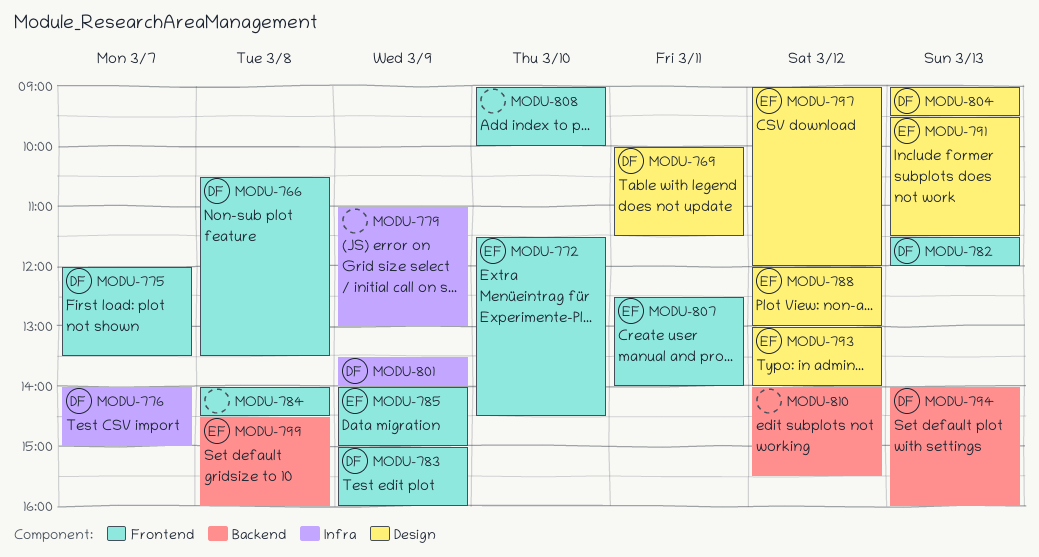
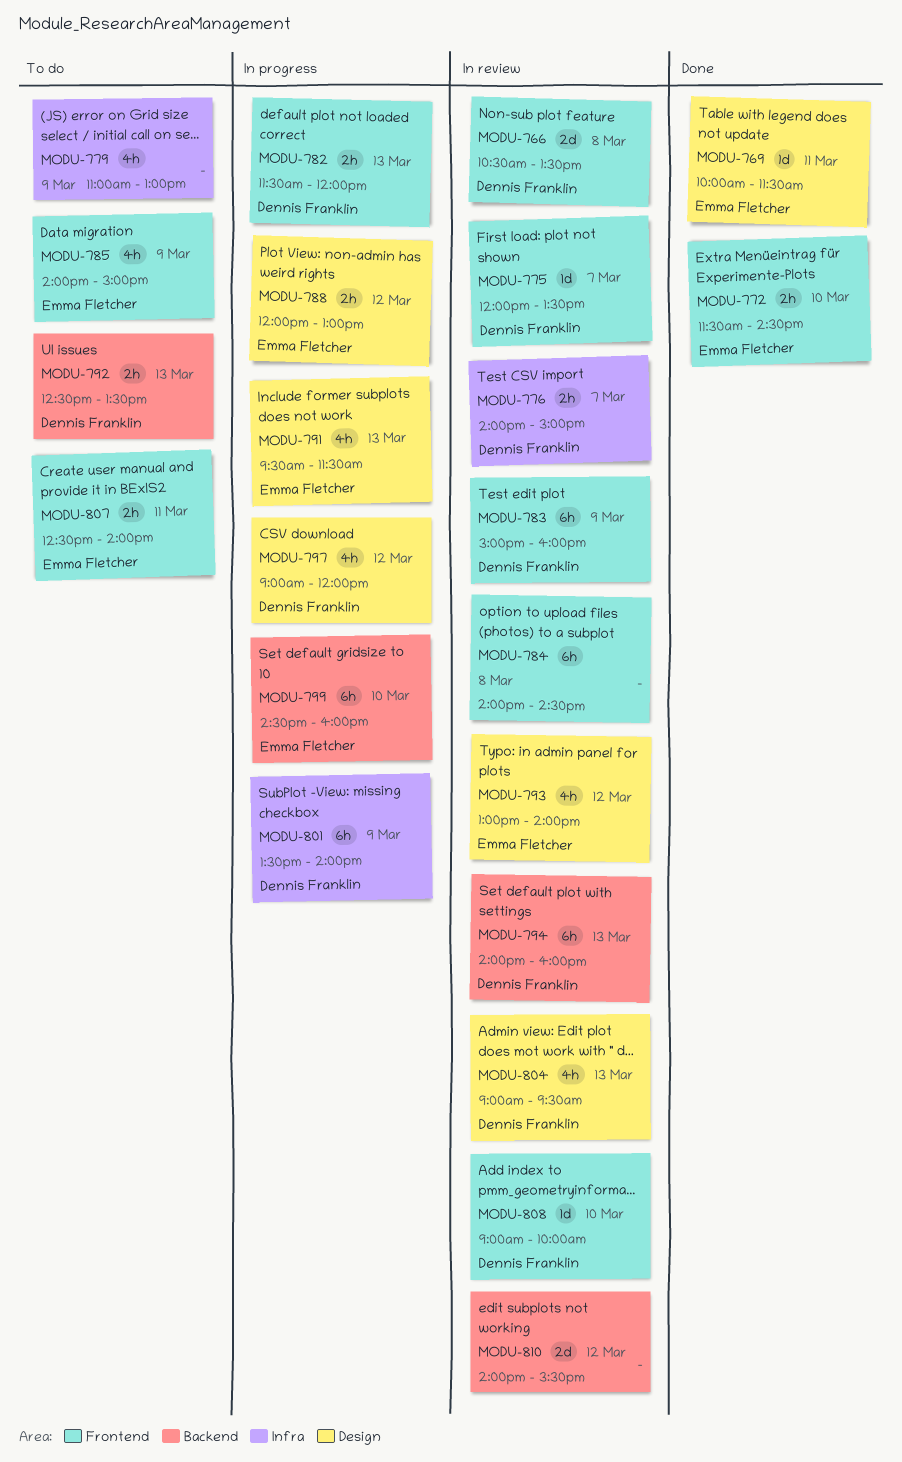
MODU-769, owner: Dennis Franklin -> Emma Fletcher
MODU-792: none -> present
MODU-797, owner: Emma Fletcher -> Dennis Franklin
MODU-799, day: Mar 8 -> Mar 10
MODU-808, owner: none -> Dennis Franklin

